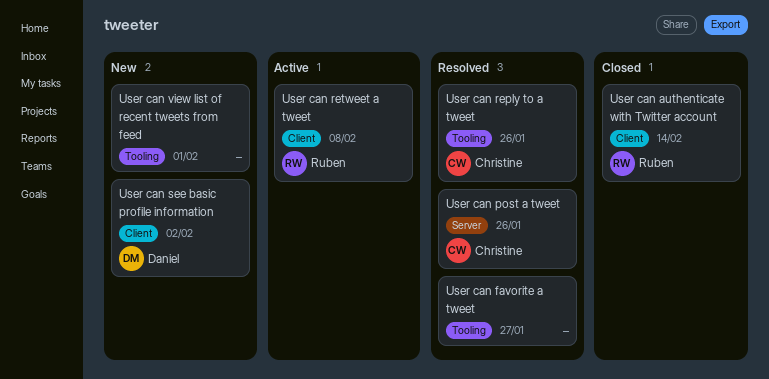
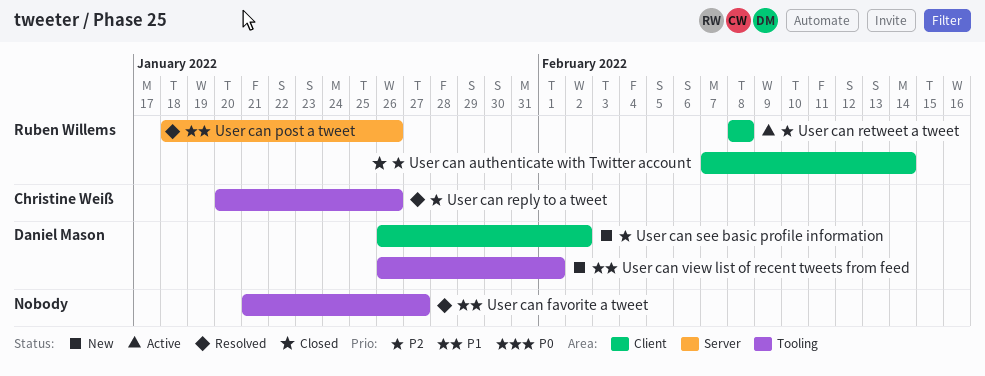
User can post a tweet, owner: Christine Weiß -> Ruben Willems
User can view list of recent tweets from feed, owner: none -> Daniel Mason

